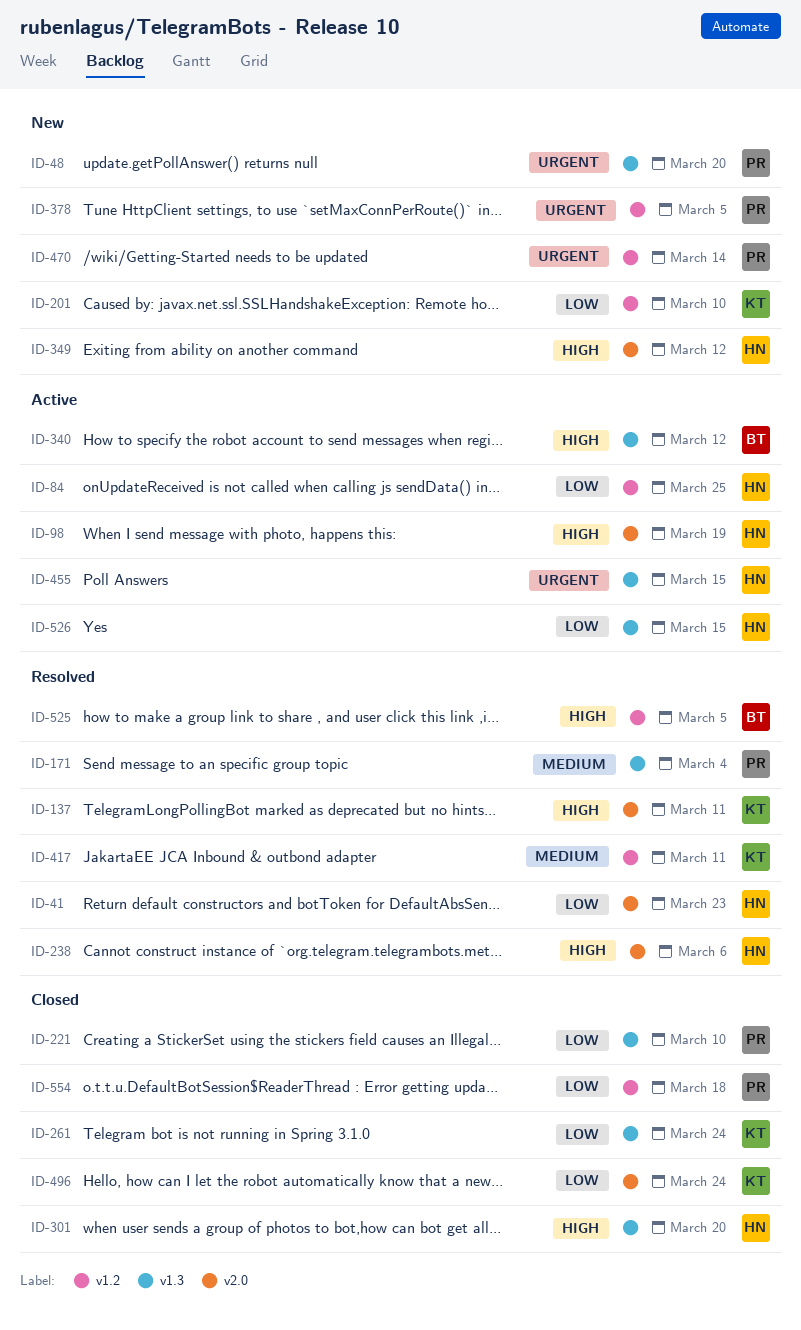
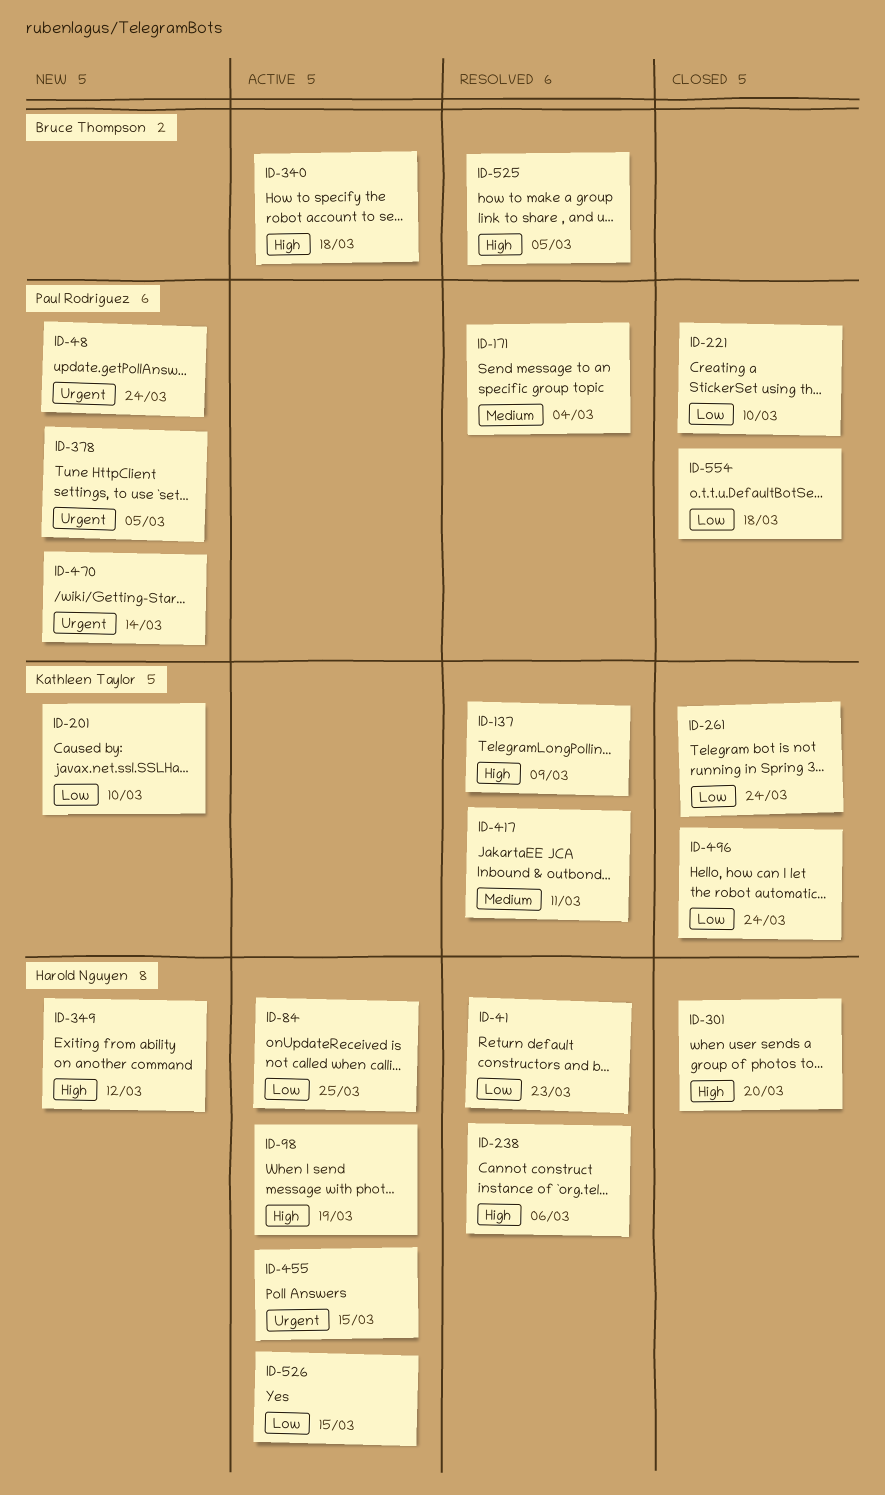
ID-48, due: Mar 20 -> Mar 24
ID-137, due: Mar 11 -> Mar 9
ID-340, due: Mar 12 -> Mar 18

